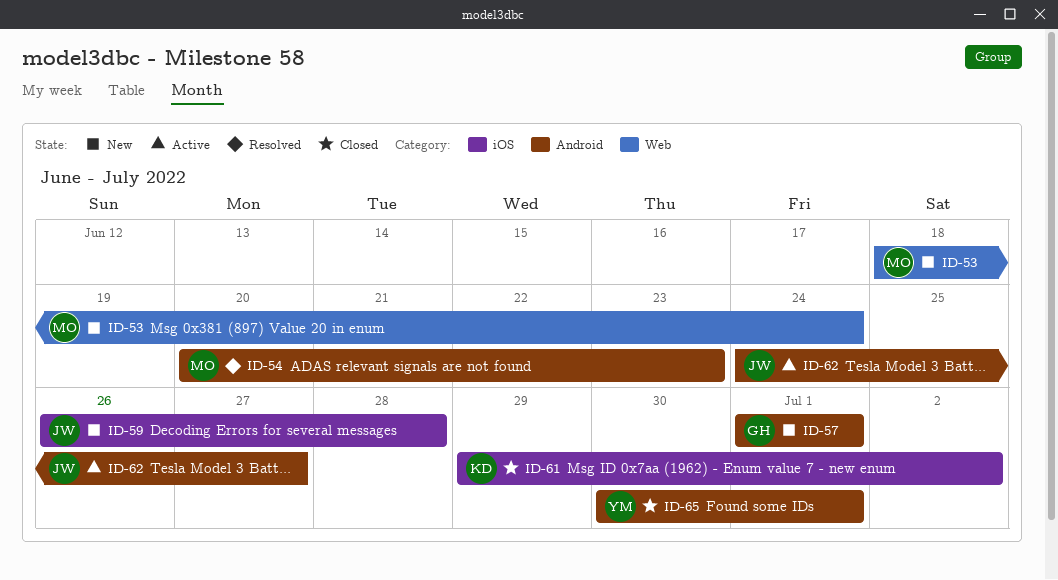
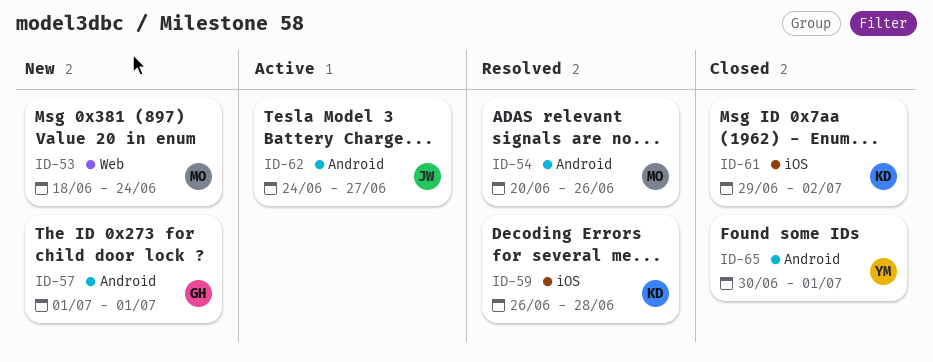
ID-54, due: Jun 23 -> Jun 26
ID-59, status: New -> Resolved
ID-59, owner: JW -> KD

